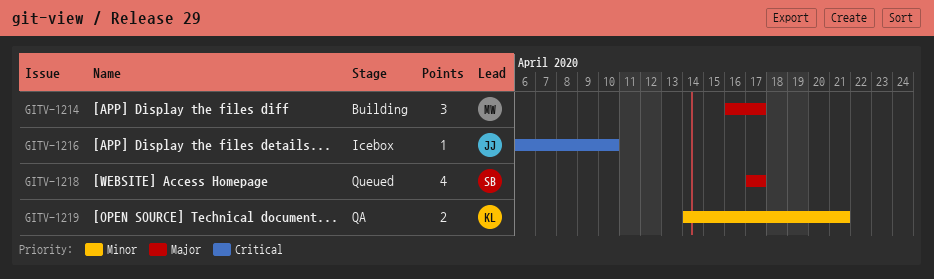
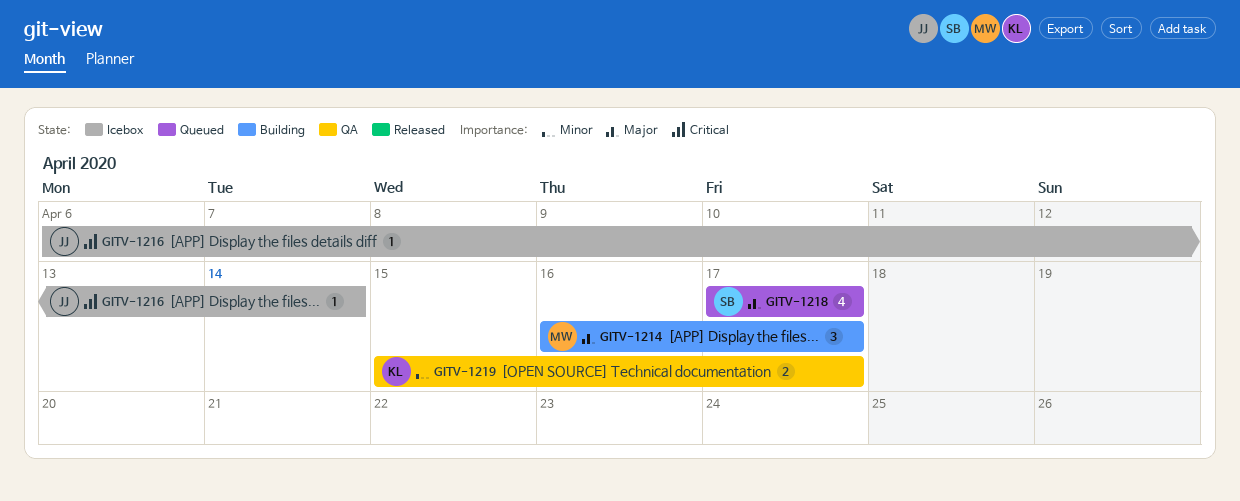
GITV-1216, due: Apr 10 -> Apr 14
GITV-1219, start: Apr 14 -> Apr 15
GITV-1219, due: Apr 21 -> Apr 17

